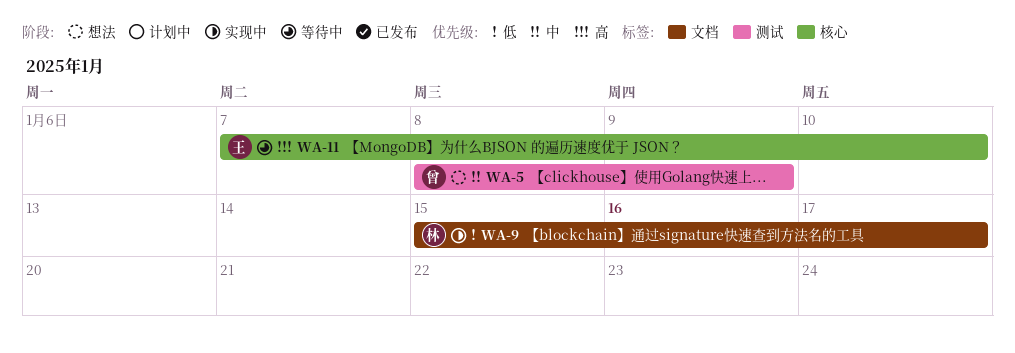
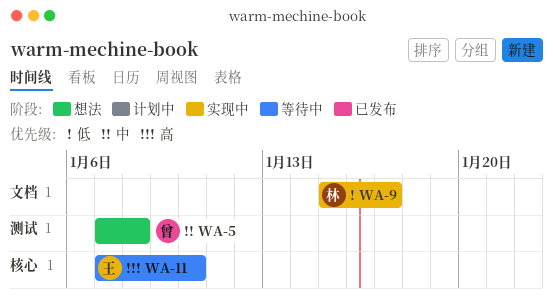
WA-5, start: Jan 8 -> Jan 7
WA-5, due: Jan 9 -> Jan 8

